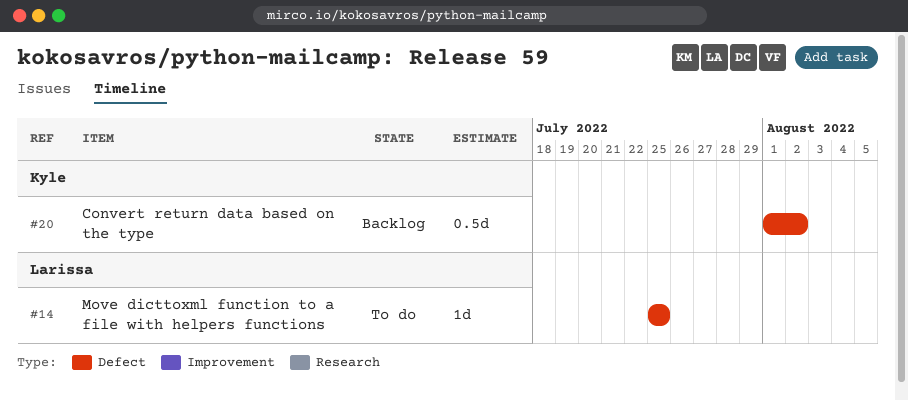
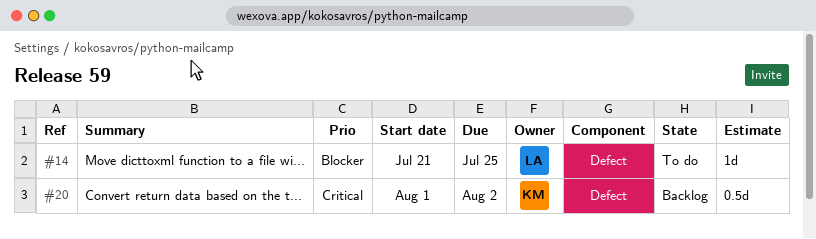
#14, start: Jul 25 -> Jul 21

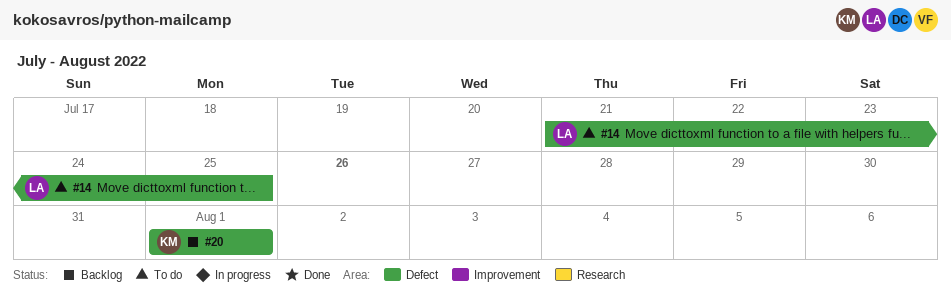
#20, due: Aug 2 -> Aug 1

